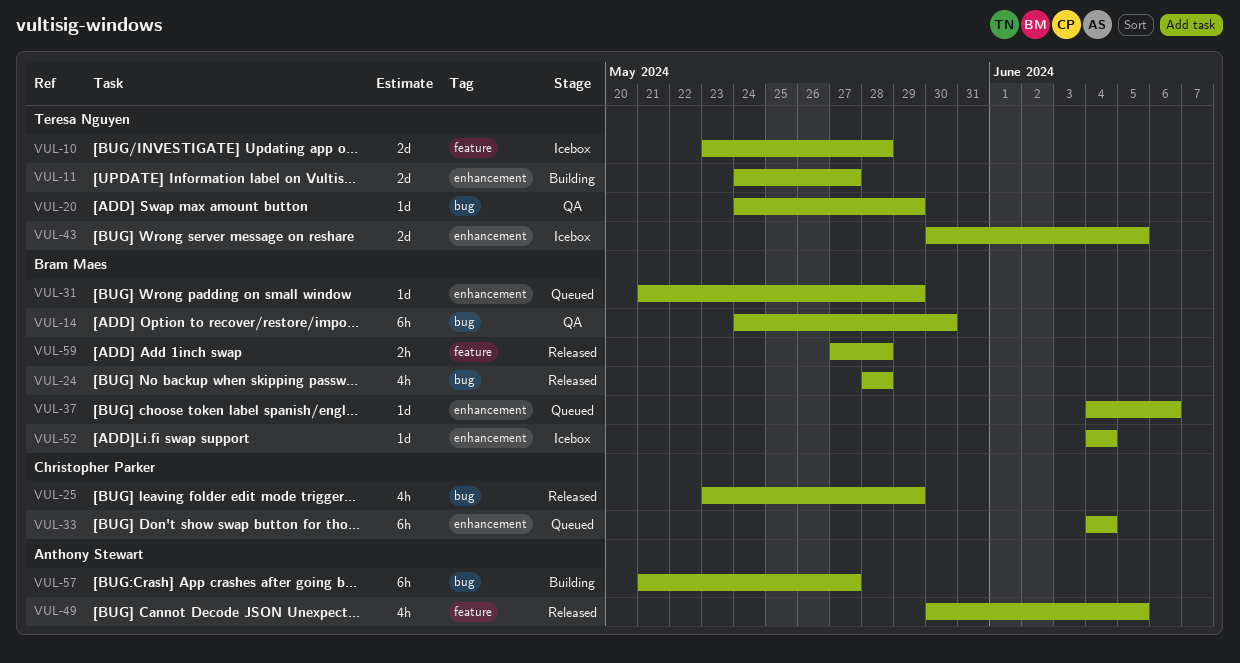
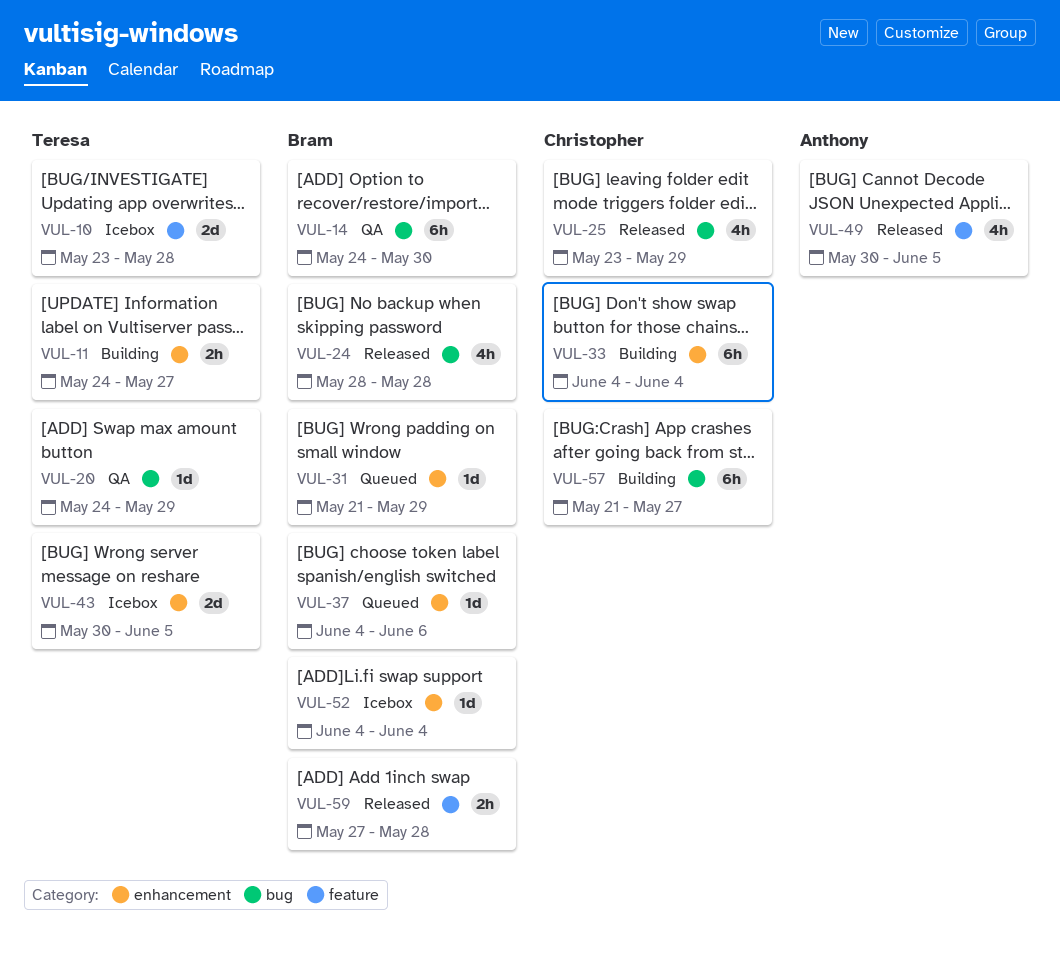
VUL-11, estimate: 2d -> 2h
VUL-33, status: Queued -> Building
VUL-57, owner: Anthony Stewart -> Christopher Parker

